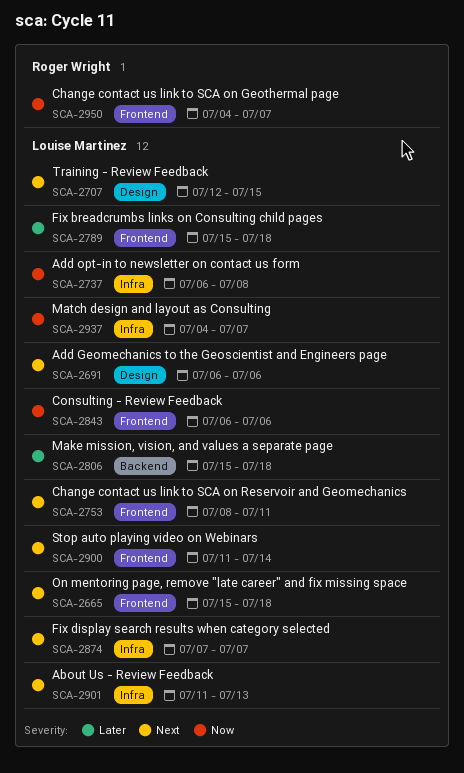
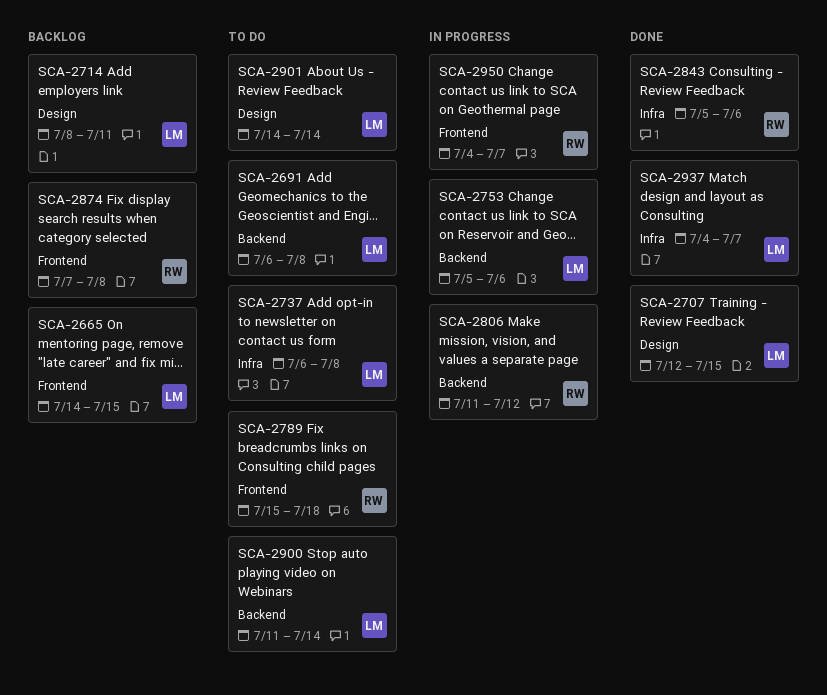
SCA-2665, start: Jul 15 -> Jul 14
SCA-2665, due: Jul 18 -> Jul 15
SCA-2691, label: Design -> Backend
SCA-2691, due: Jul 6 -> Jul 8
SCA-2714: none -> present
SCA-2753, label: Frontend -> Backend
SCA-2753, start: Jul 8 -> Jul 5
SCA-2753, due: Jul 11 -> Jul 6
SCA-2789, owner: Louise Martinez -> Roger Wright
SCA-2806, owner: Louise Martinez -> Roger Wright
SCA-2806, start: Jul 15 -> Jul 11
SCA-2806, due: Jul 18 -> Jul 12
SCA-2843, owner: Louise Martinez -> Roger Wright
SCA-2843, label: Frontend -> Infra
SCA-2843, start: Jul 6 -> Jul 5
SCA-2874, owner: Louise Martinez -> Roger Wright
SCA-2874, label: Infra -> Frontend
SCA-2874, due: Jul 7 -> Jul 8
SCA-2900, label: Frontend -> Backend
SCA-2901, label: Infra -> Design
SCA-2901, start: Jul 11 -> Jul 14
SCA-2901, due: Jul 13 -> Jul 14

